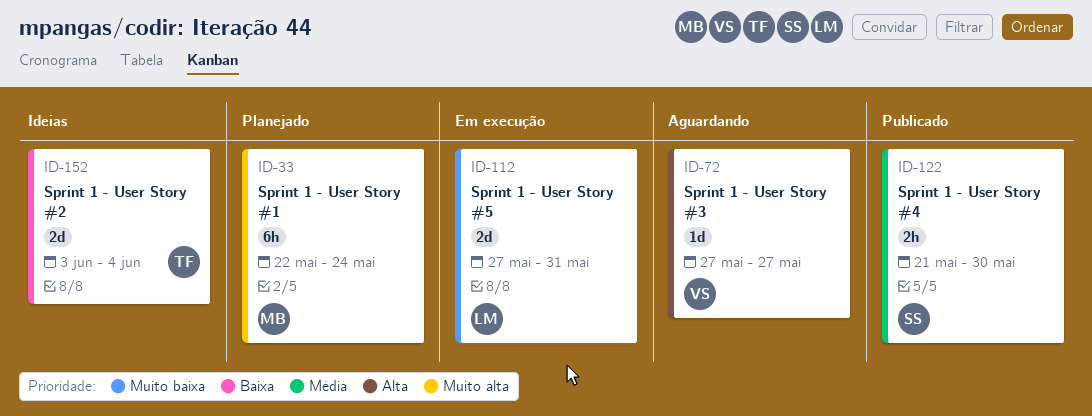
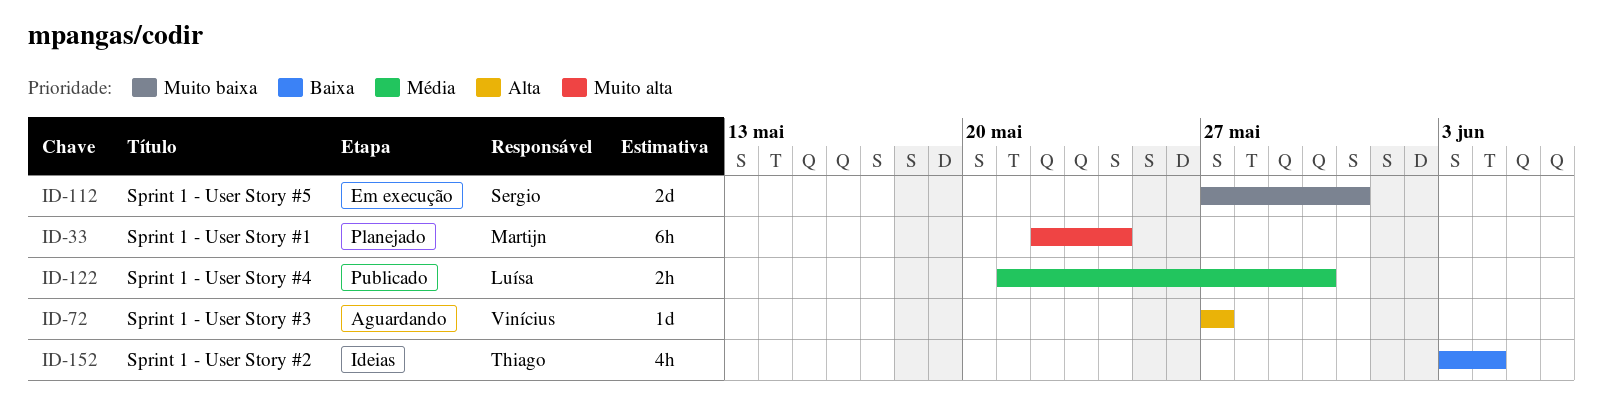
ID-112, owner: Luísa -> Sergio
ID-122, owner: Sergio -> Luísa
ID-152, estimate: 2d -> 4h

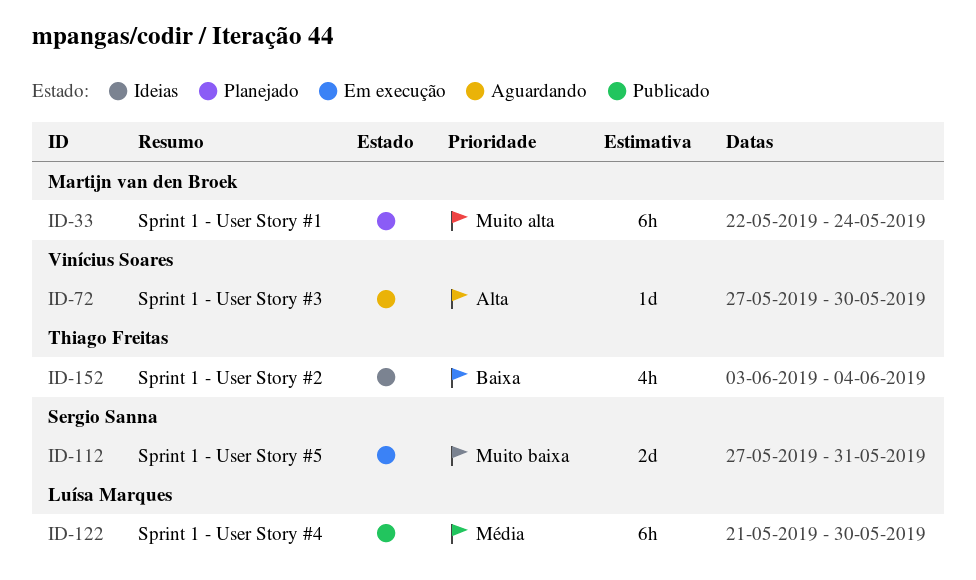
ID-72, due: May 27 -> May 30
ID-122, estimate: 2h -> 6h

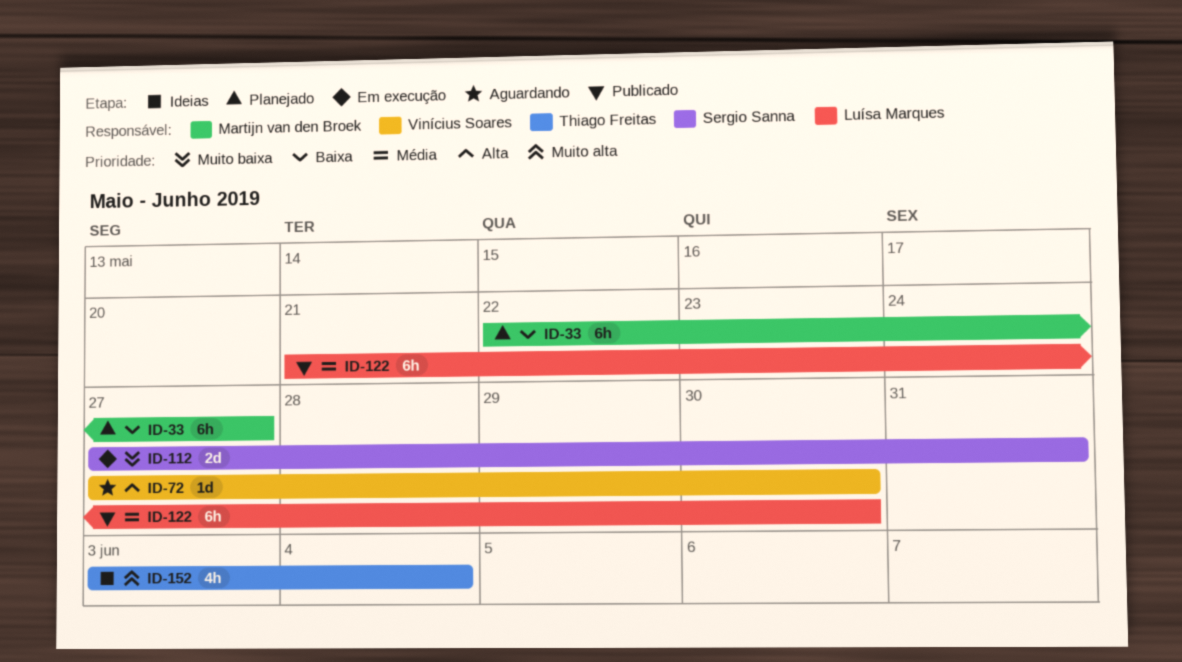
ID-33, priority: Muito alta -> Baixa
ID-33, due: May 24 -> May 27
ID-152, priority: Baixa -> Muito alta

